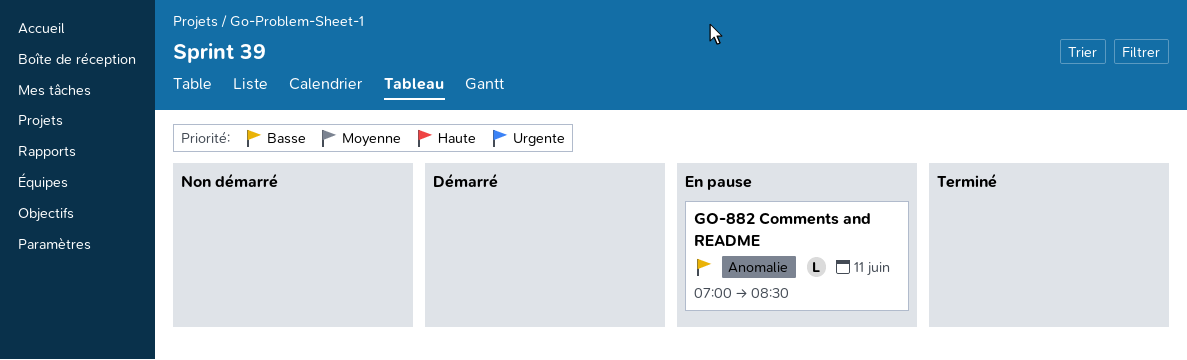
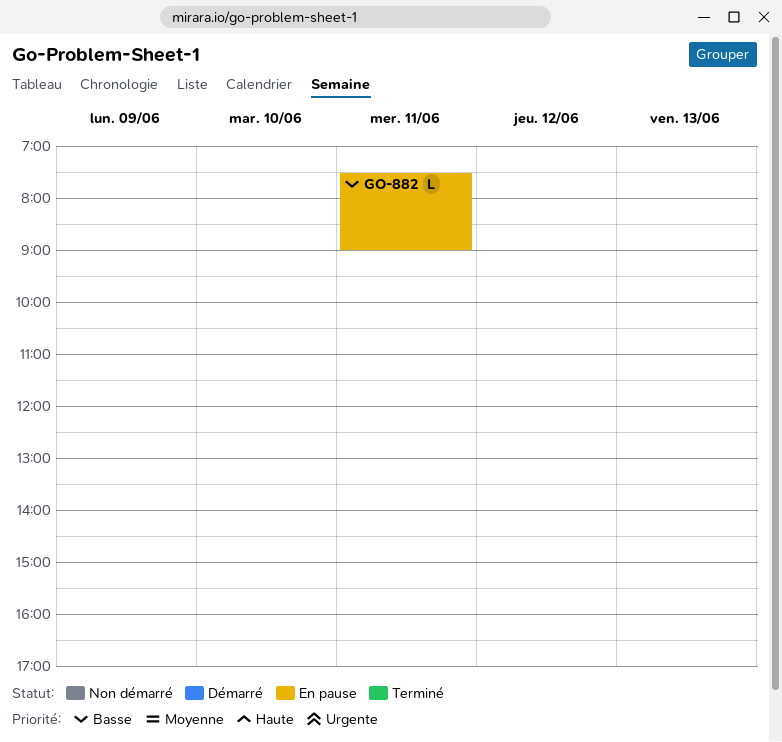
GO-882, begins: 07:00 -> 07:30
GO-882, ends: 08:30 -> 09:00

